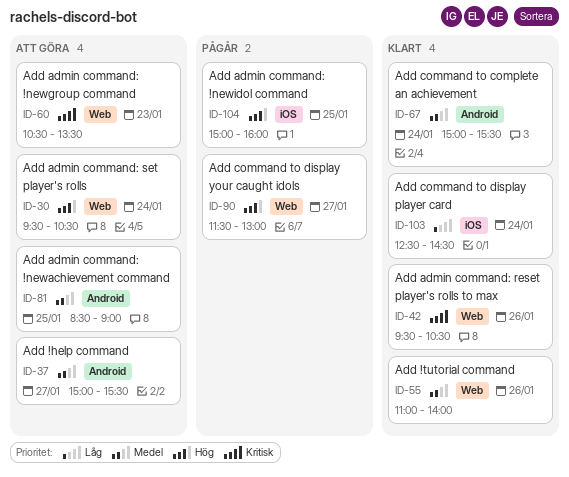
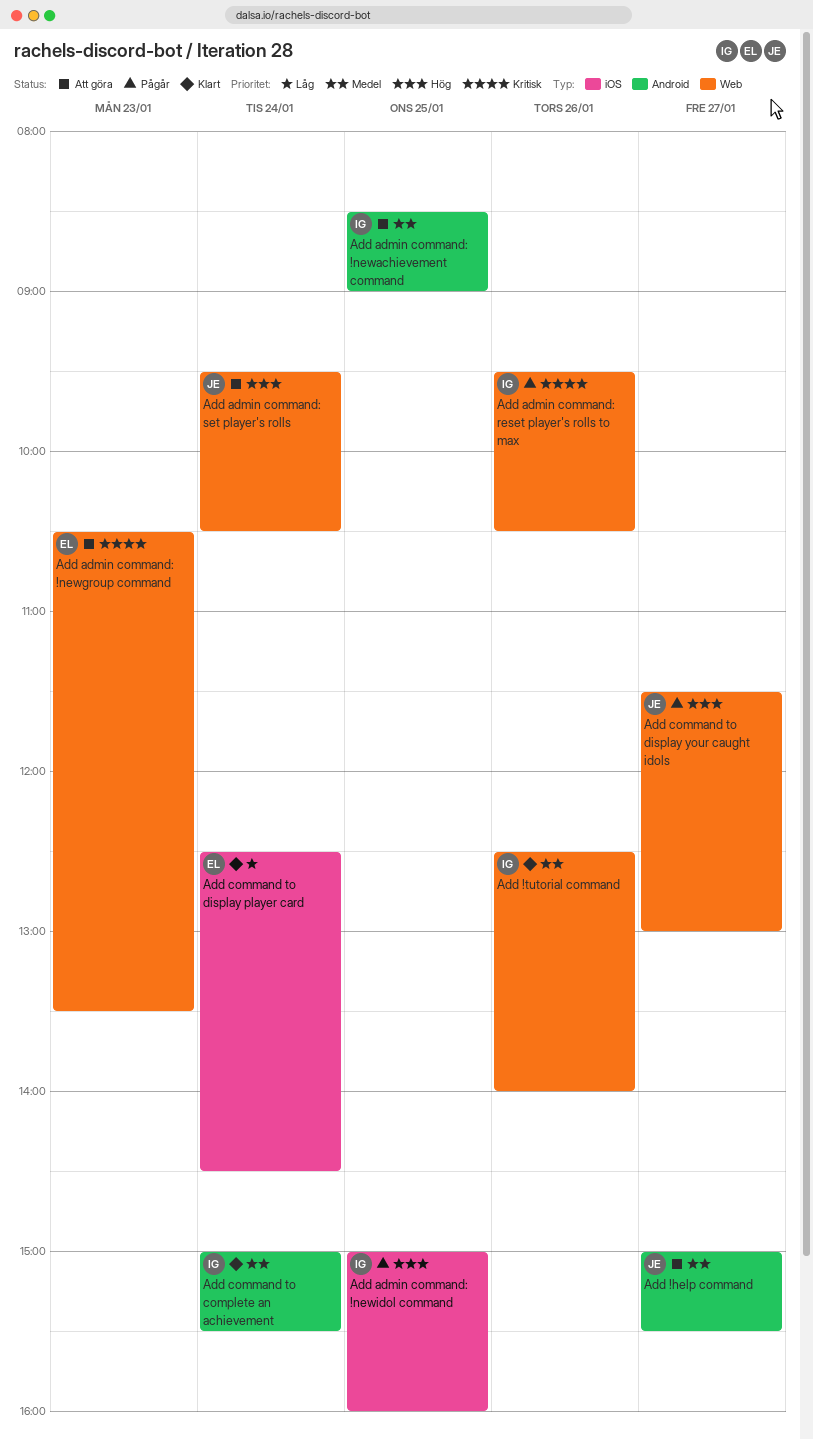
Add !tutorial command, begins: 11:00 -> 12:30
Add admin command: reset player's rolls to max, status: Klart -> Pågår

